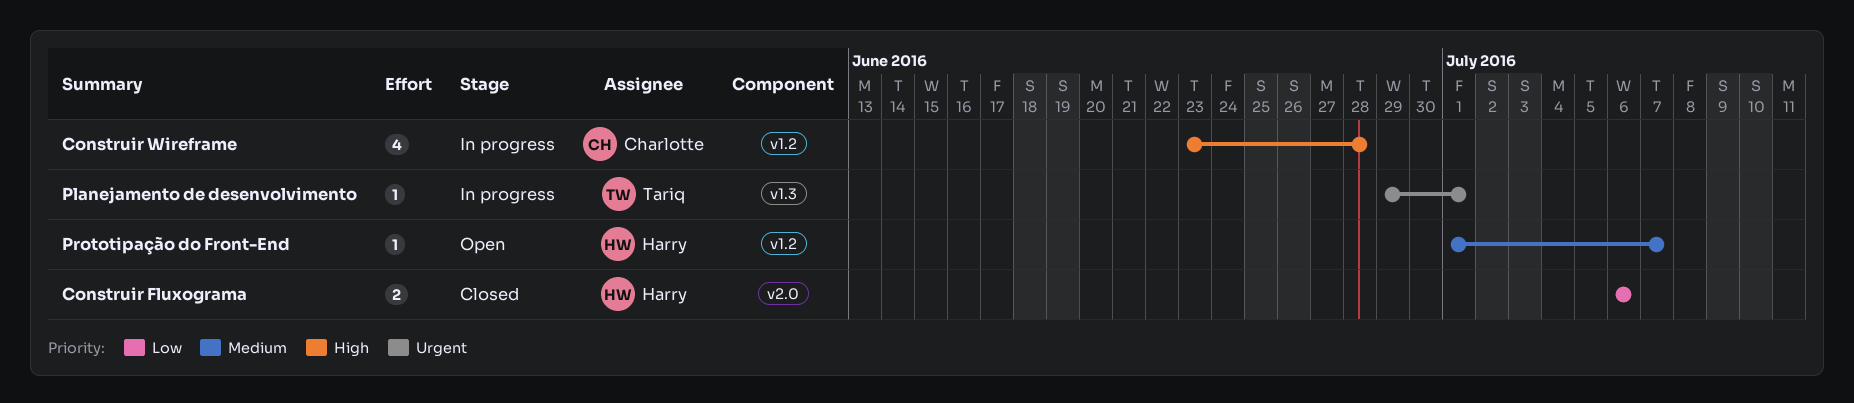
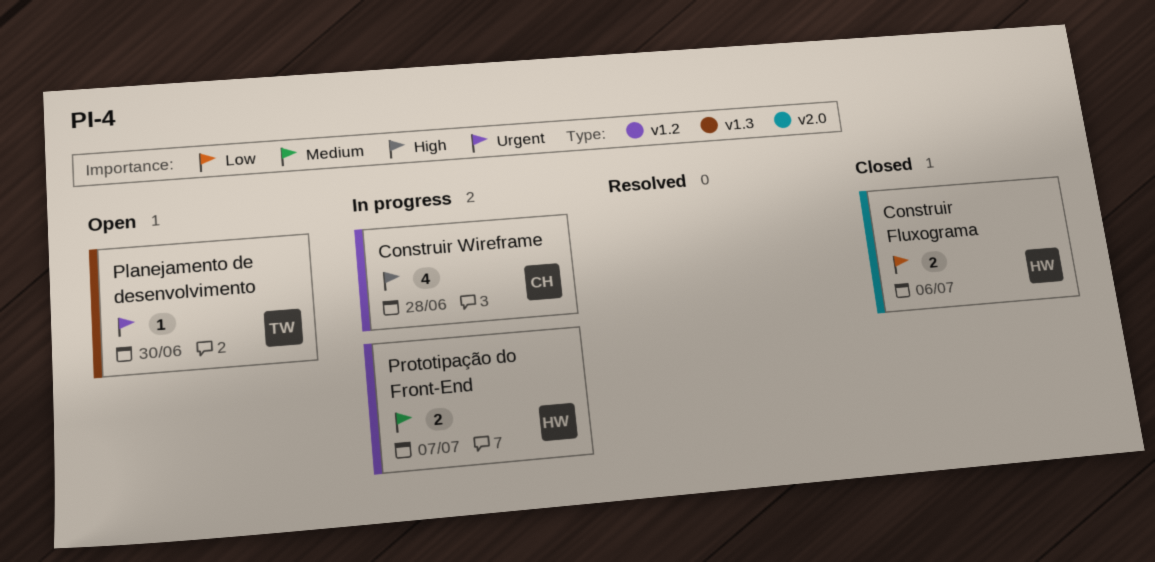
Planejamento de desenvolvimento, status: In progress -> Open
Planejamento de desenvolvimento, due: Jul 1 -> Jun 30
Prototipação do Front-End, status: Open -> In progress
Prototipação do Front-End, estimate: 1 -> 2

